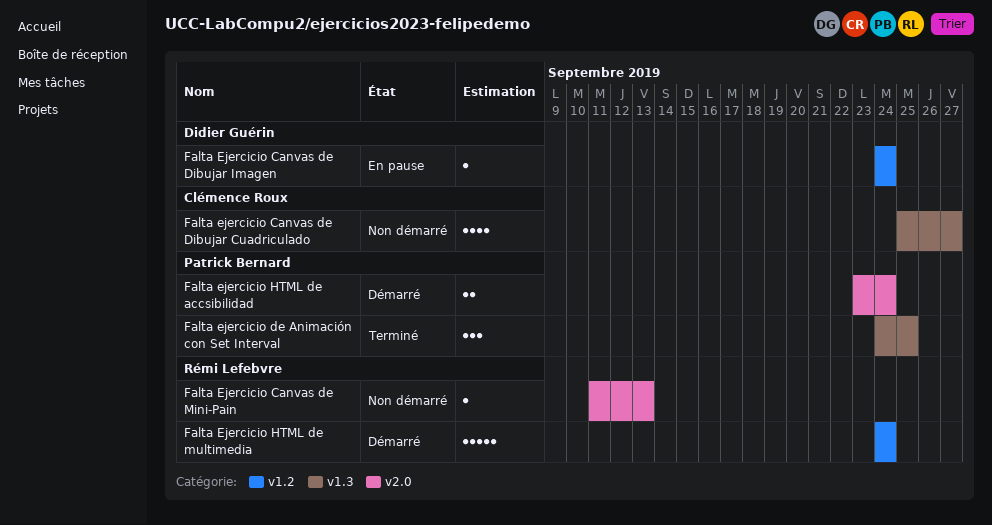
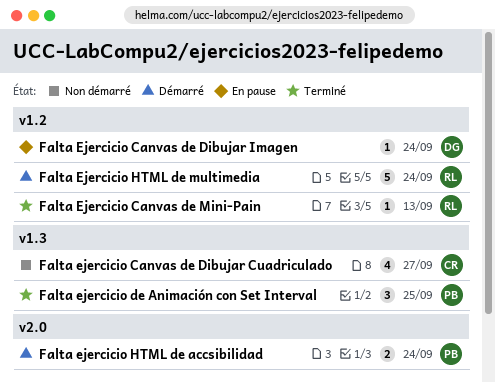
Falta Ejercicio Canvas de Mini-Pain, status: Non démarré -> Terminé
Falta Ejercicio Canvas de Mini-Pain, label: v2.0 -> v1.2

